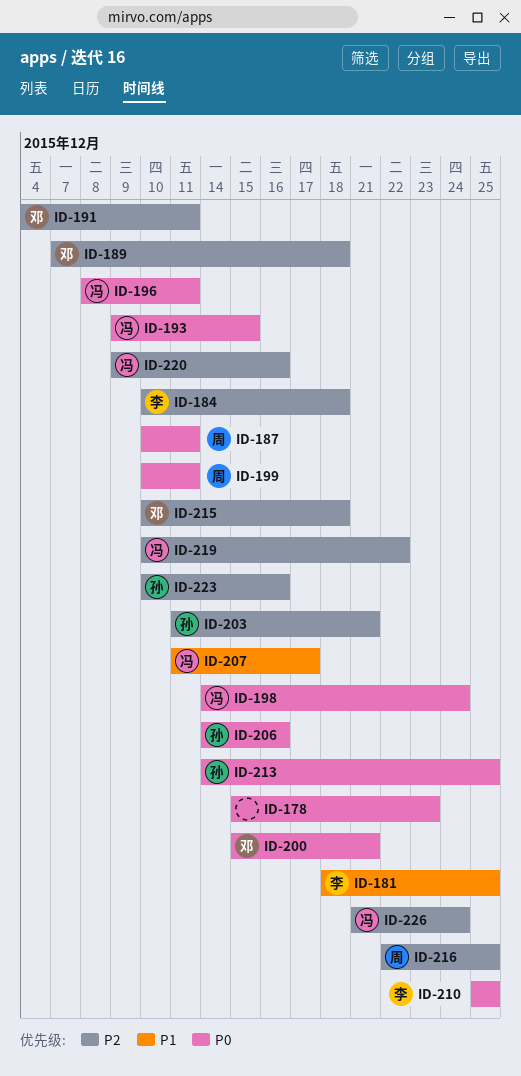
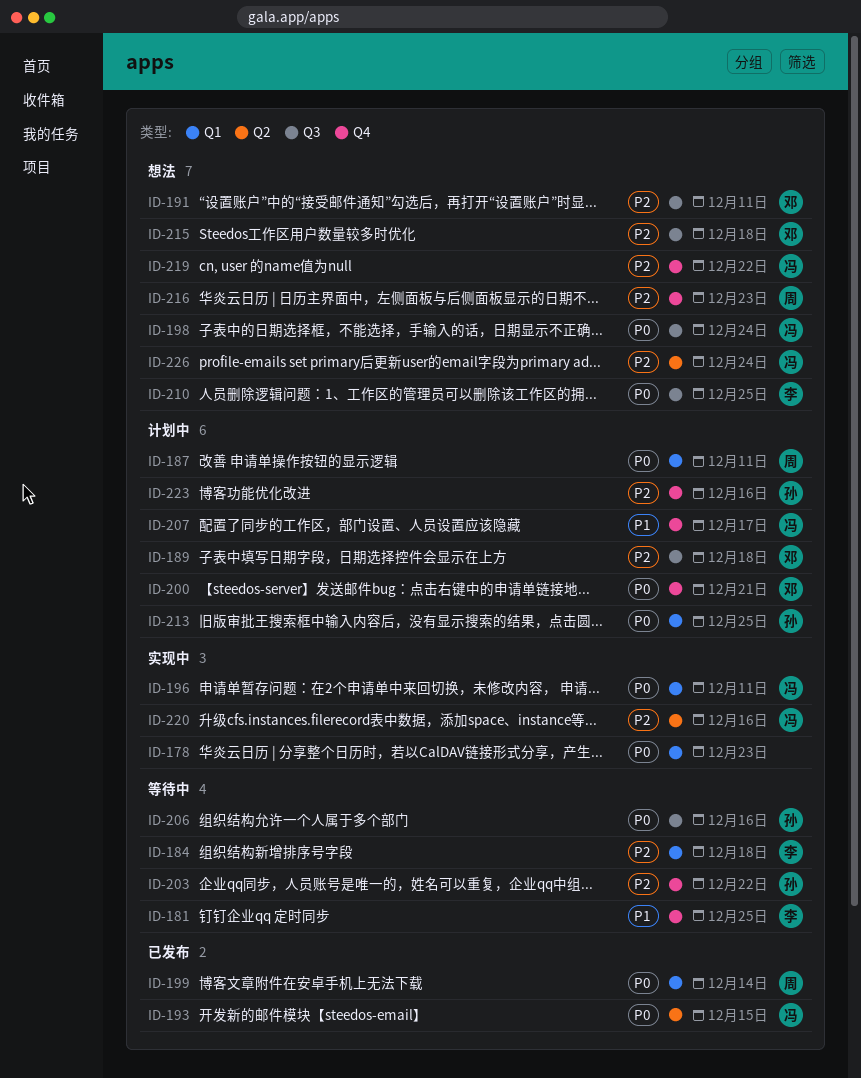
ID-199, due: Dec 11 -> Dec 14
ID-203, due: Dec 21 -> Dec 22
ID-216, due: Dec 25 -> Dec 23

